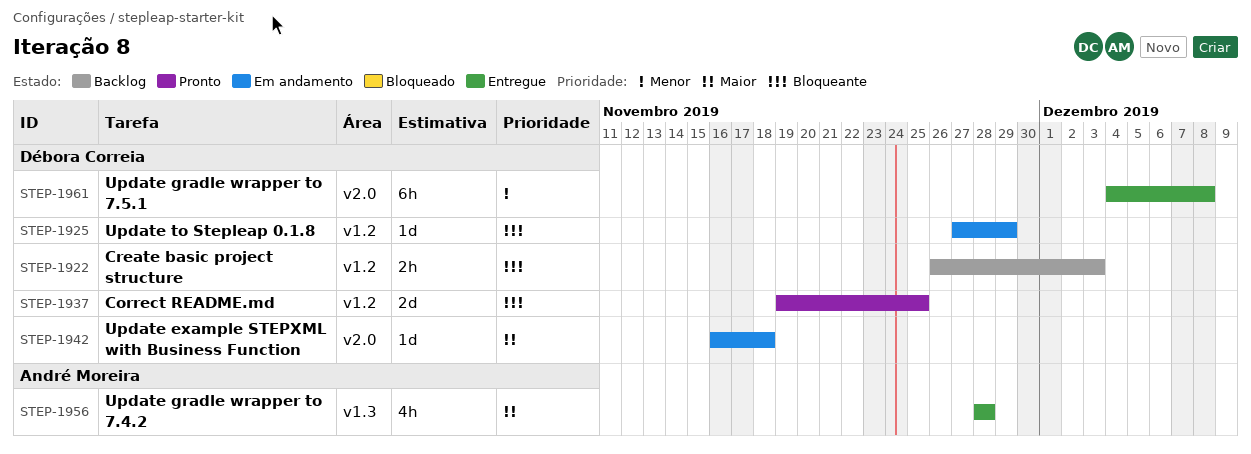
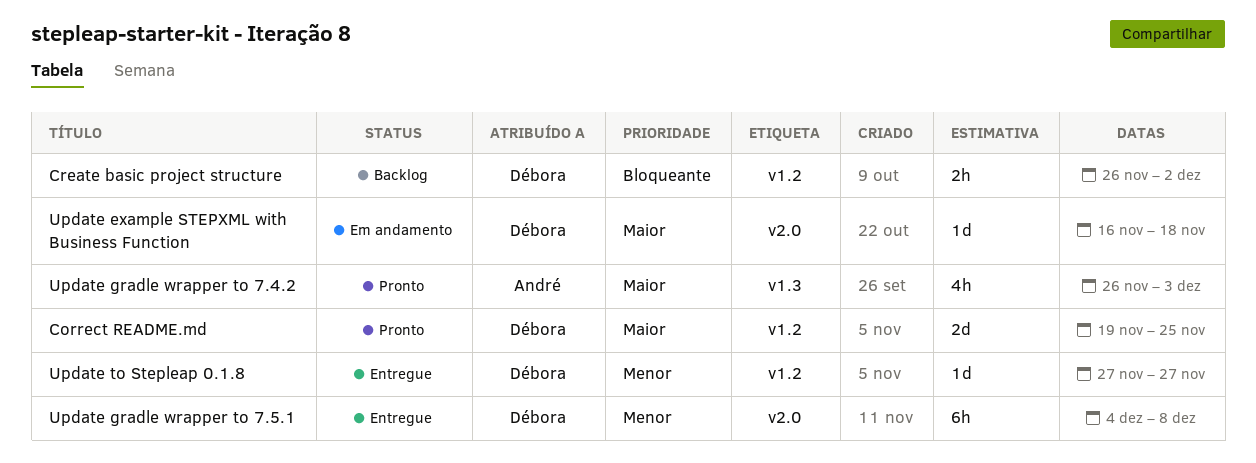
Correct README.md, priority: Bloqueante -> Maior
Create basic project structure, due: Dec 3 -> Dec 2
Update gradle wrapper to 7.4.2, status: Entregue -> Pronto
Update gradle wrapper to 7.4.2, start: Nov 28 -> Nov 26
Update gradle wrapper to 7.4.2, due: Nov 28 -> Dec 3
Update to Stepleap 0.1.8, status: Em andamento -> Entregue
Update to Stepleap 0.1.8, priority: Bloqueante -> Menor
Update to Stepleap 0.1.8, due: Nov 29 -> Nov 27

